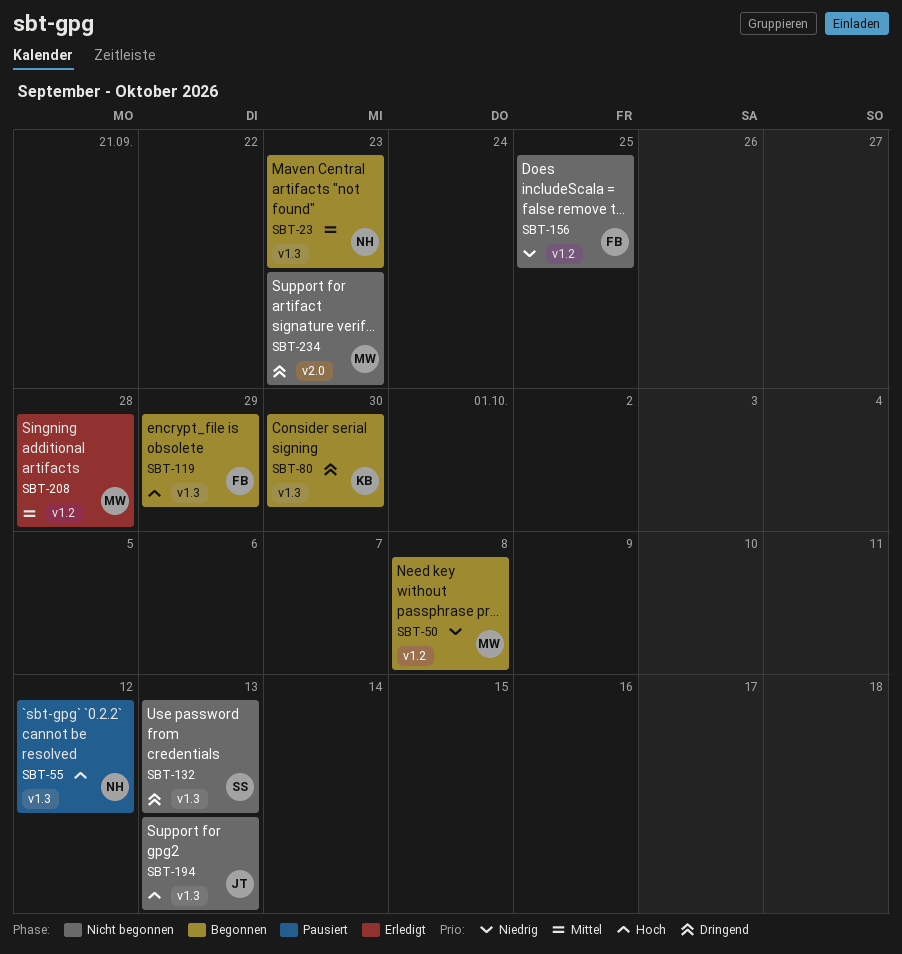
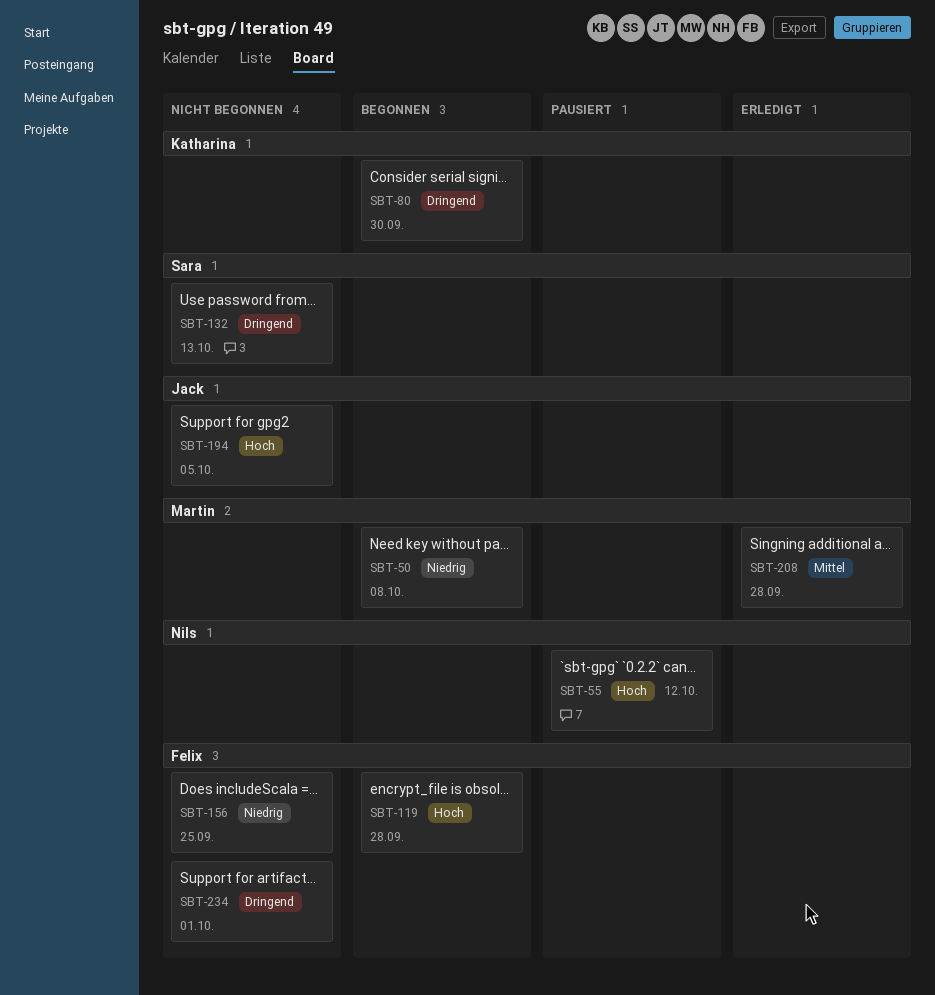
SBT-23: present -> none
SBT-119, due: Sep 29 -> Sep 28
SBT-194, due: Oct 13 -> Oct 5
SBT-234, owner: Martin -> Felix
SBT-234, due: Sep 23 -> Oct 1

